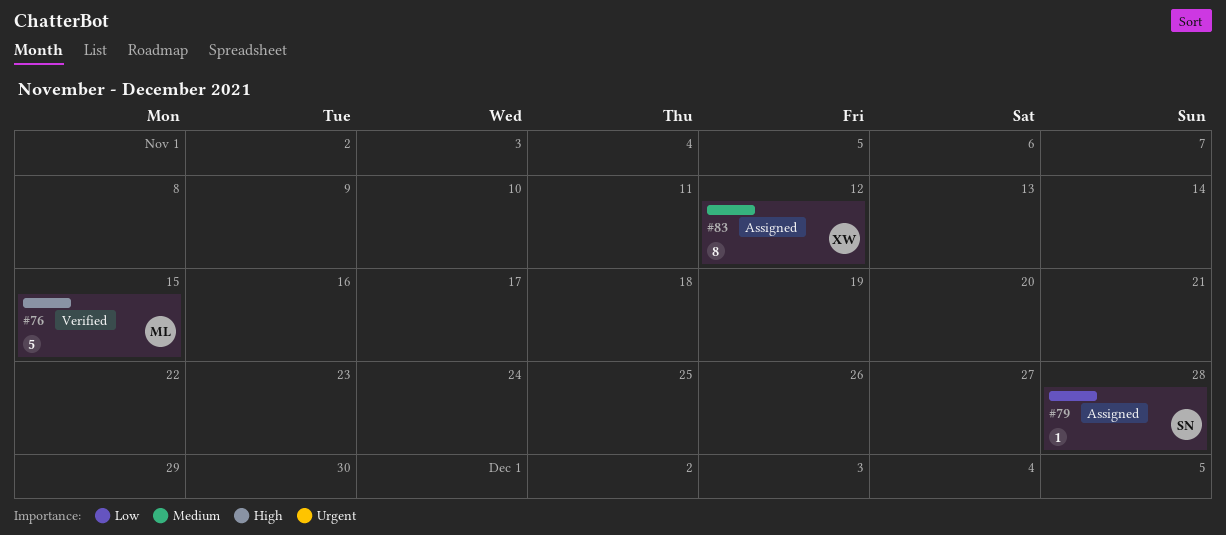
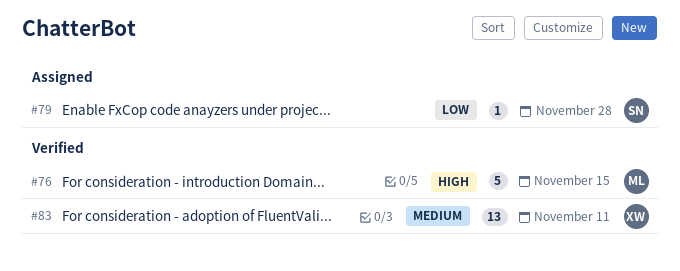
#83, status: Assigned -> Verified
#83, estimate: 8 -> 13
#83, due: Nov 12 -> Nov 11

